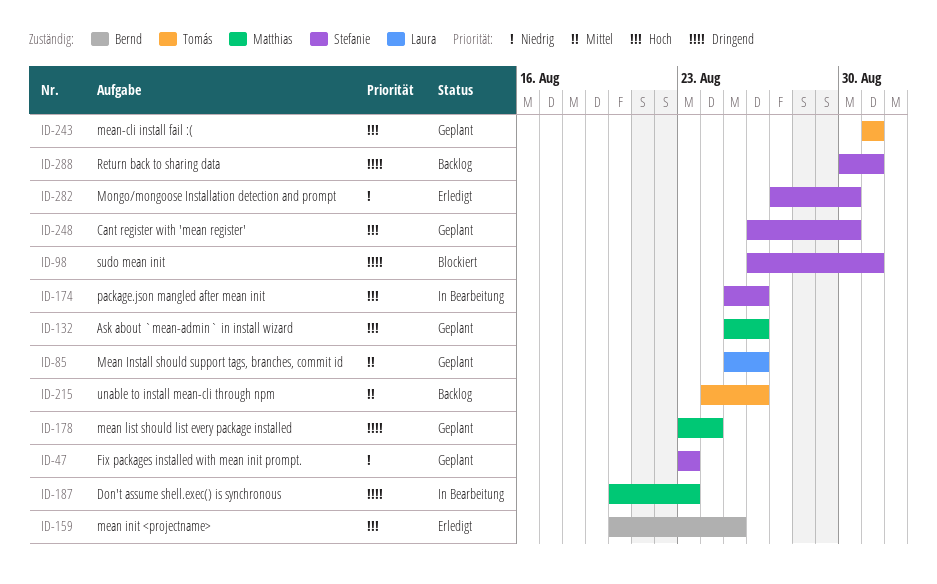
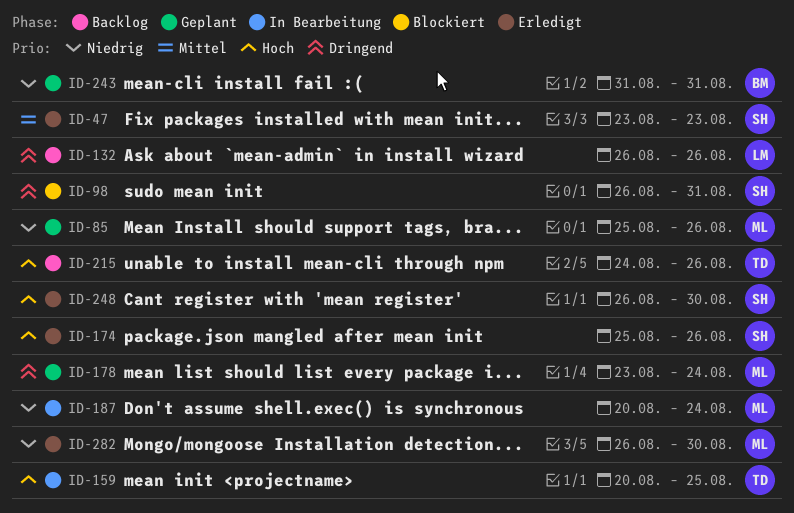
ID-47, status: Geplant -> Erledigt
ID-47, priority: Niedrig -> Mittel
ID-85, owner: Laura -> Matthias
ID-85, priority: Mittel -> Niedrig
ID-132, status: Geplant -> Backlog
ID-132, owner: Matthias -> Laura
ID-132, priority: Hoch -> Dringend
ID-132, start: Aug 25 -> Aug 26
ID-159, status: Erledigt -> In Bearbeitung
ID-159, owner: Bernd -> Tomás
ID-174, status: In Bearbeitung -> Erledigt
ID-187, priority: Dringend -> Niedrig
ID-187, due: Aug 23 -> Aug 24
ID-215, priority: Mittel -> Hoch
ID-243, owner: Tomás -> Bernd
ID-243, priority: Hoch -> Niedrig
ID-248, status: Geplant -> Erledigt
ID-282, owner: Stefanie -> Matthias
ID-282, start: Aug 27 -> Aug 26
ID-288: present -> none

